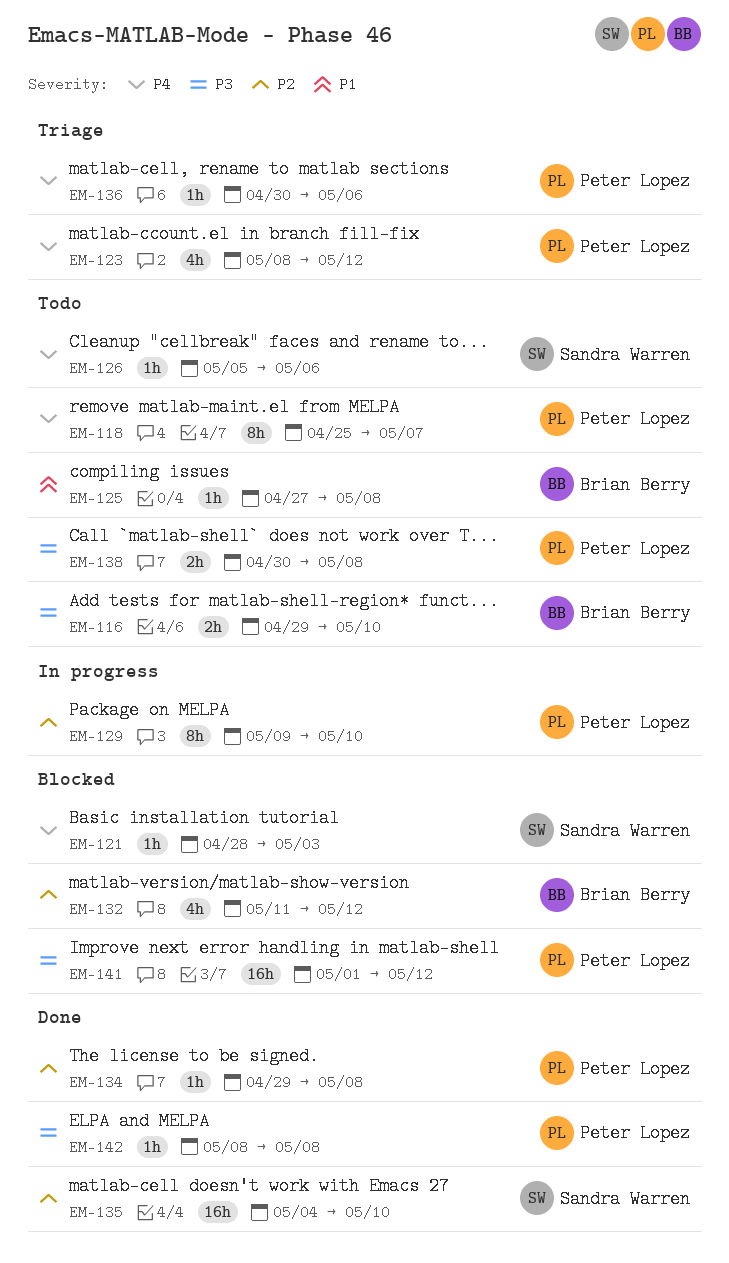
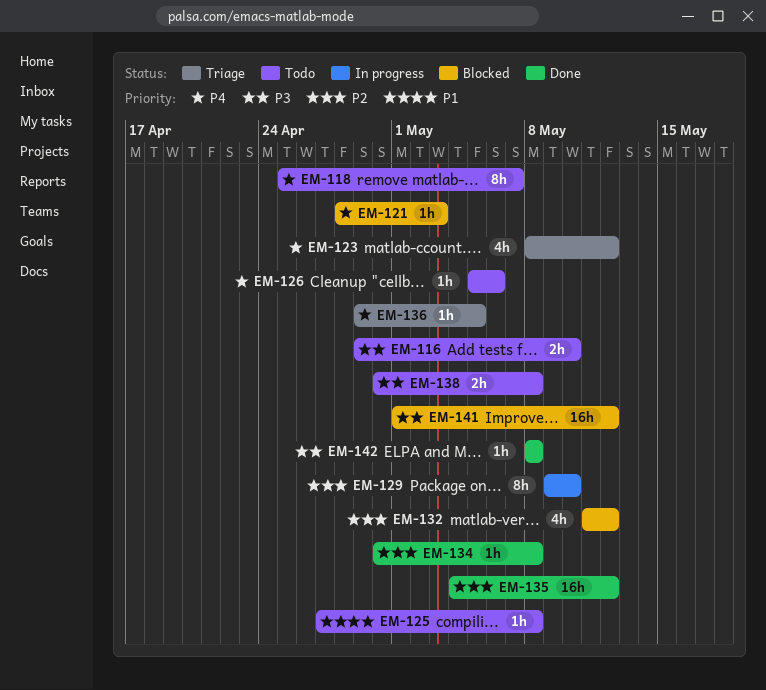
EM-134, start: Apr 29 -> Apr 30
EM-135, due: May 10 -> May 12
EM-136, start: Apr 30 -> Apr 29
EM-136, due: May 6 -> May 5

